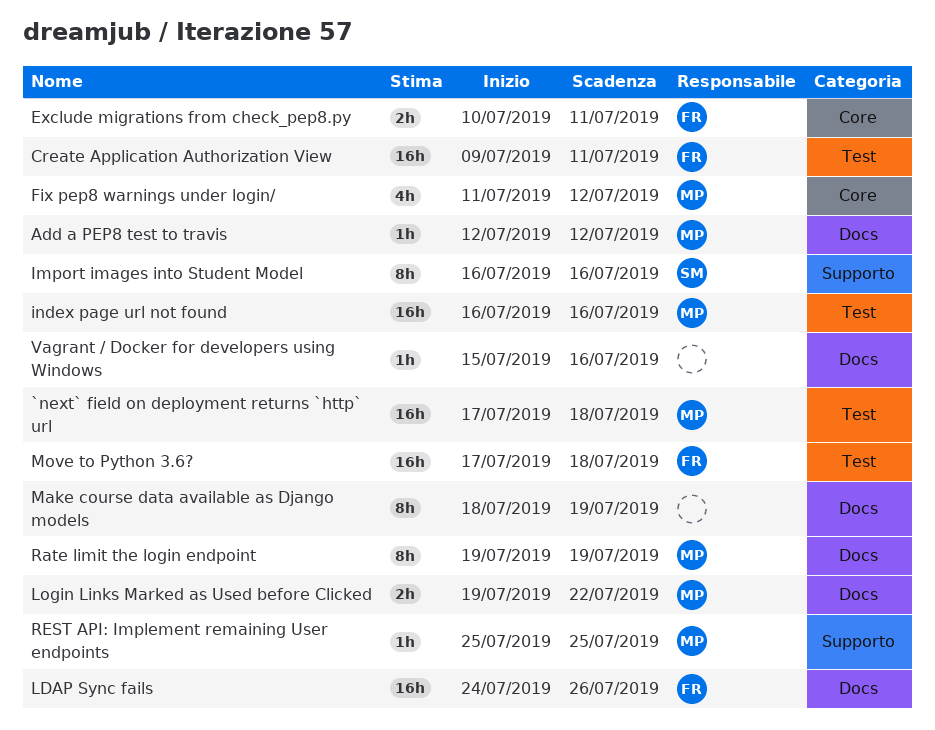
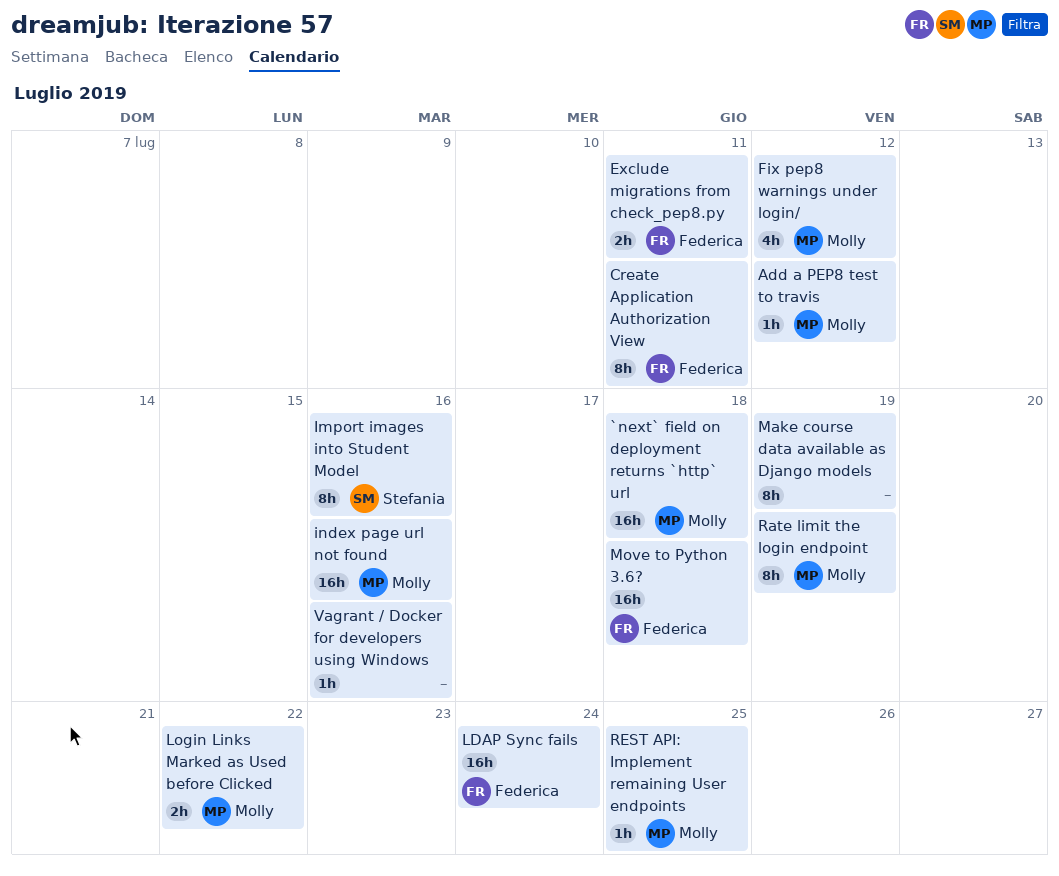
Create Application Authorization View, estimate: 16h -> 8h
LDAP Sync fails, due: Jul 26 -> Jul 24

